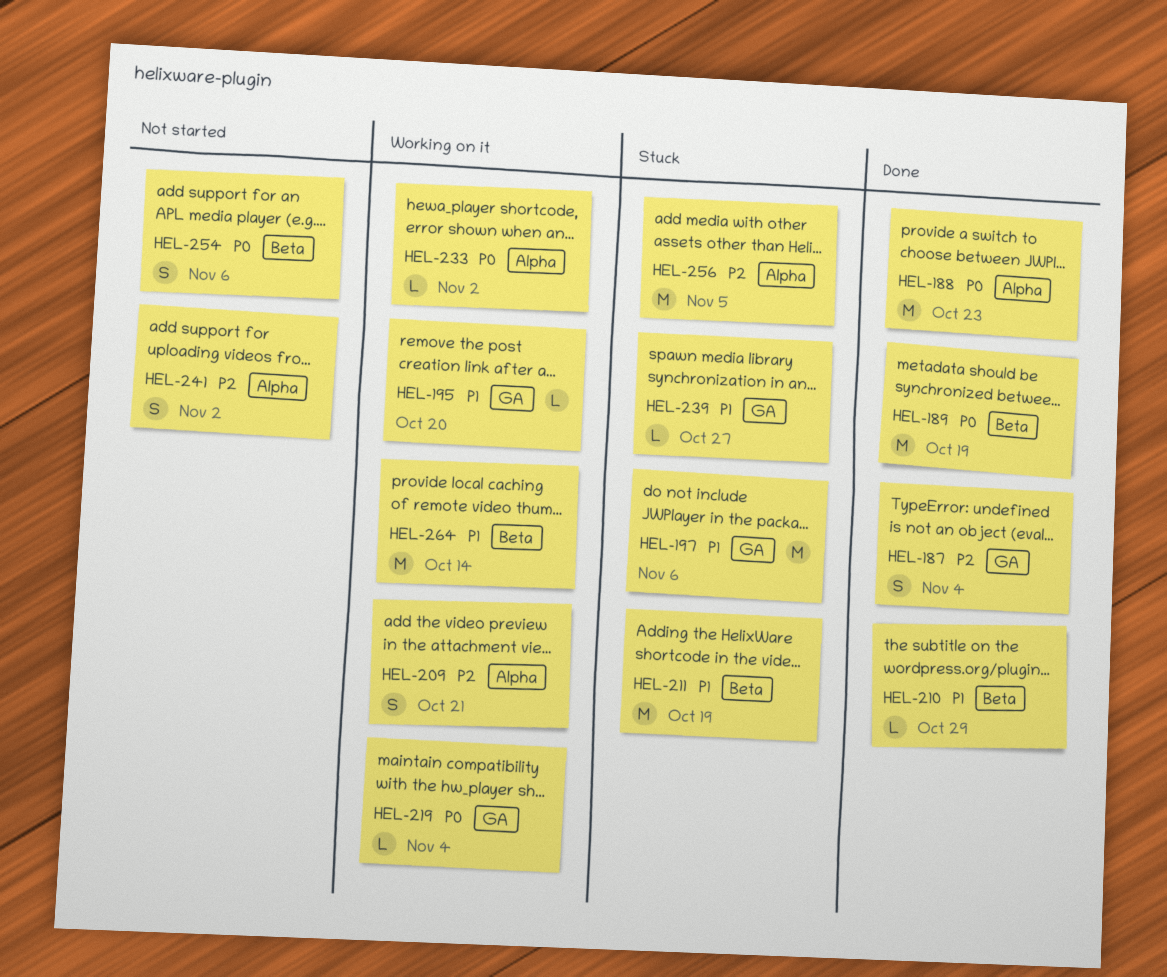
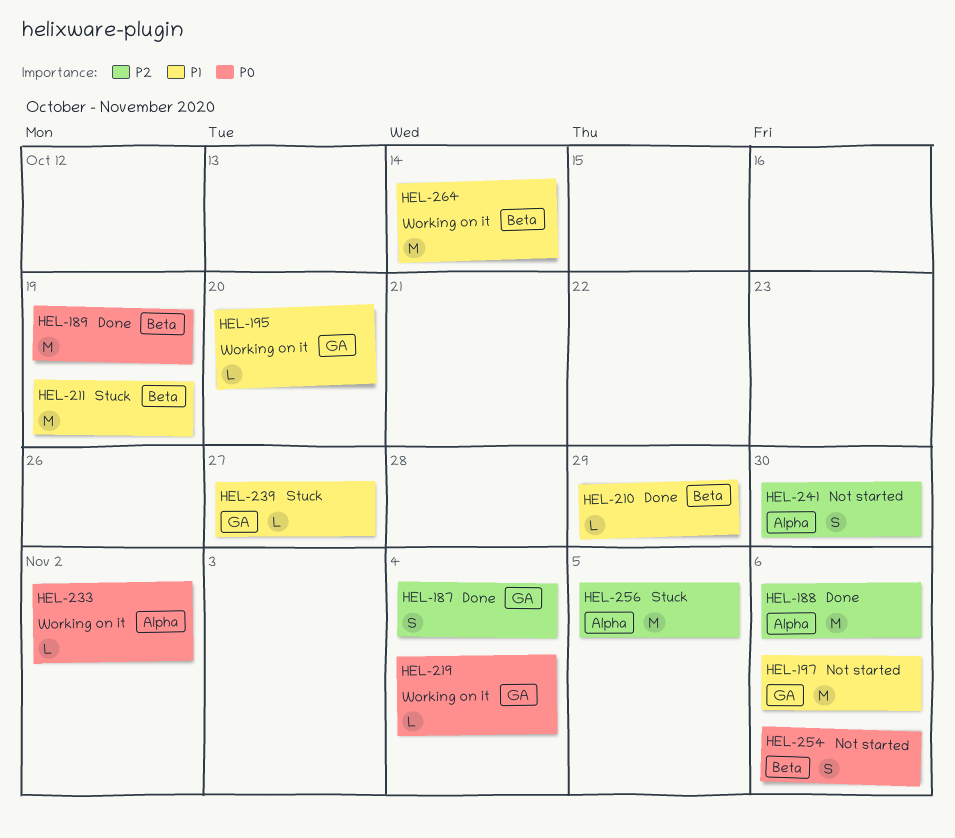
HEL-188, priority: P0 -> P2
HEL-188, due: Oct 23 -> Nov 6
HEL-197, status: Stuck -> Not started
HEL-209: present -> none
HEL-241, due: Nov 2 -> Oct 30

